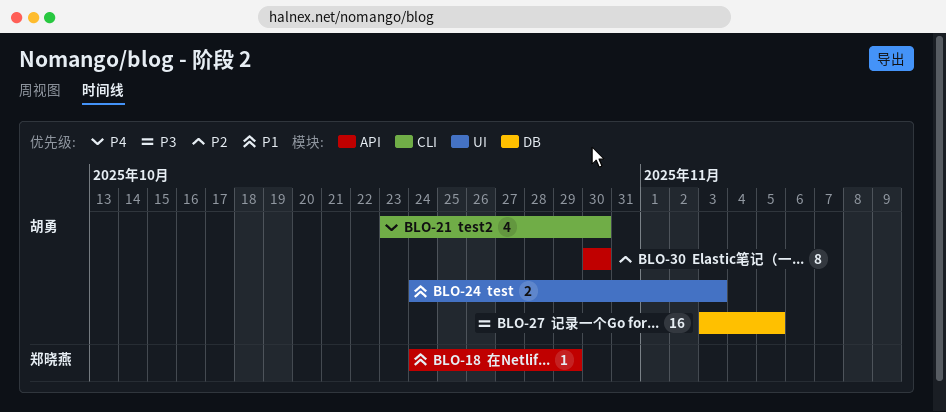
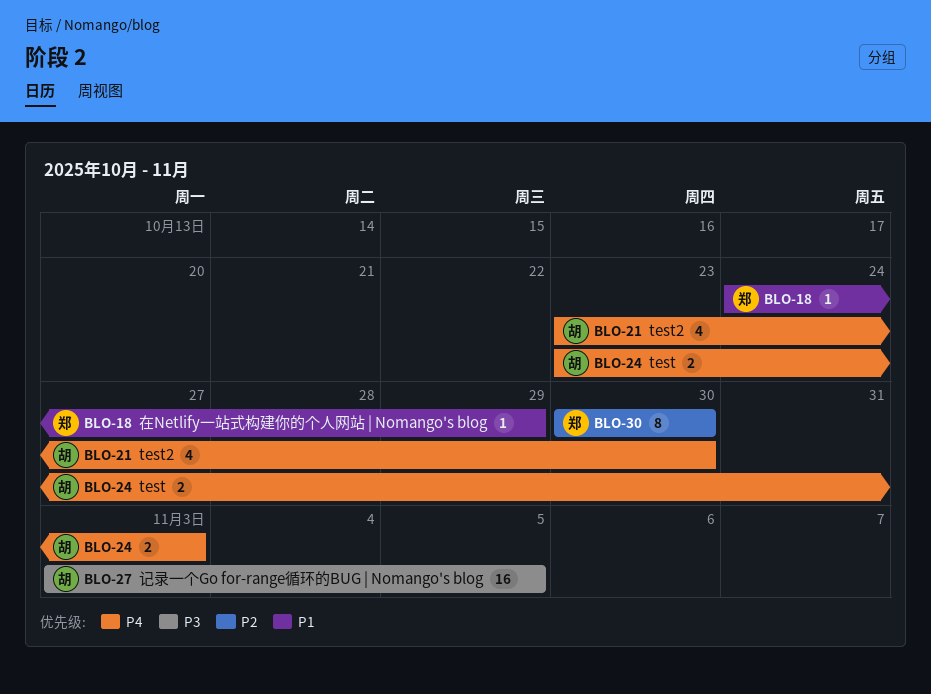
BLO-24, priority: P1 -> P4
BLO-24, start: Oct 24 -> Oct 23
BLO-30, owner: 胡勇 -> 郑晓燕

